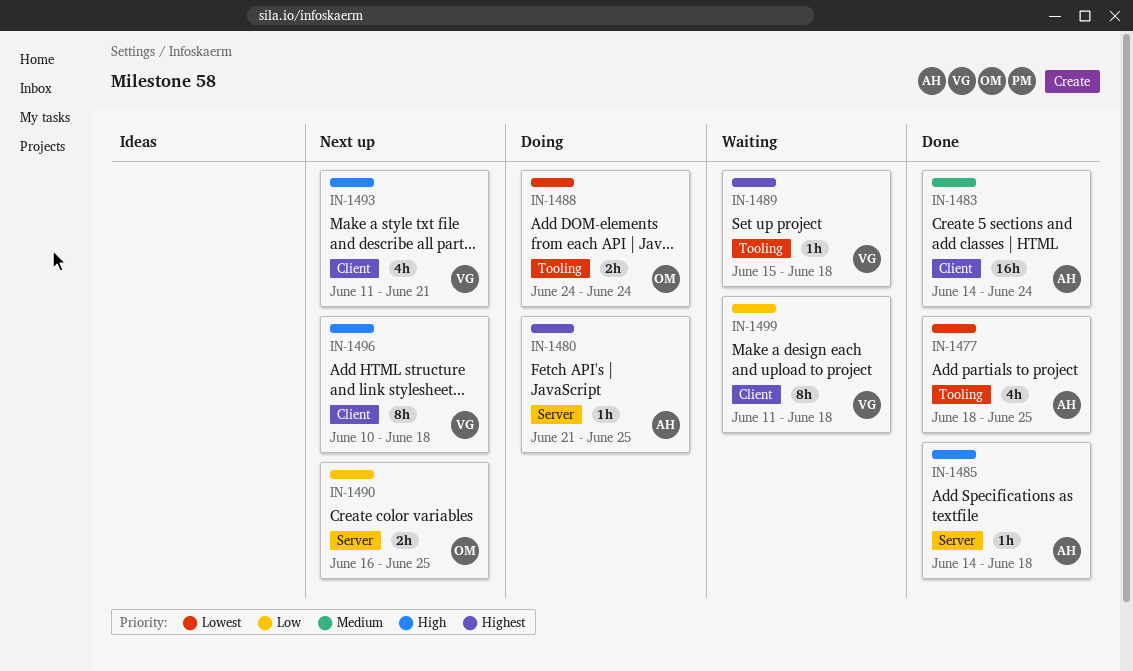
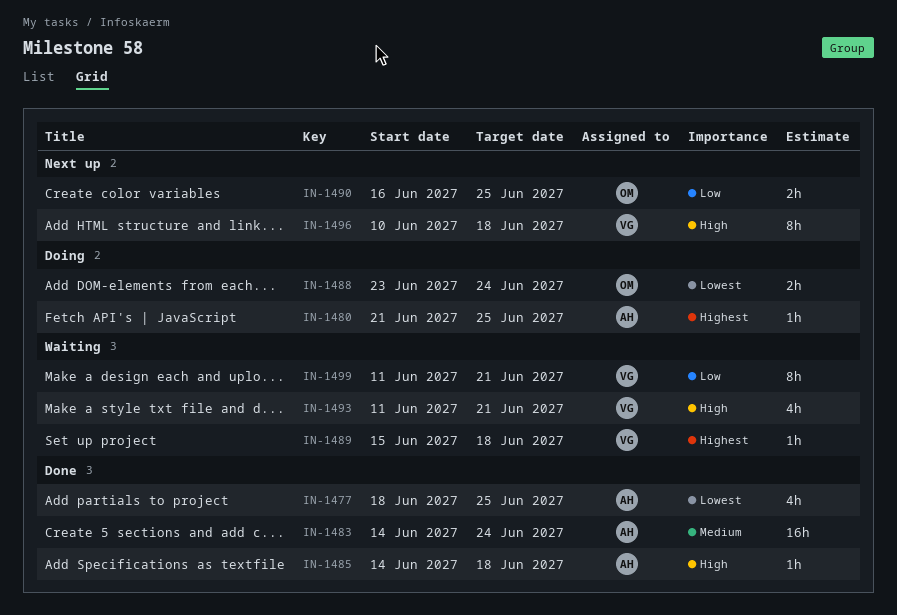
IN-1488, start: Jun 24 -> Jun 23
IN-1493, status: Next up -> Waiting
IN-1499, due: Jun 18 -> Jun 21

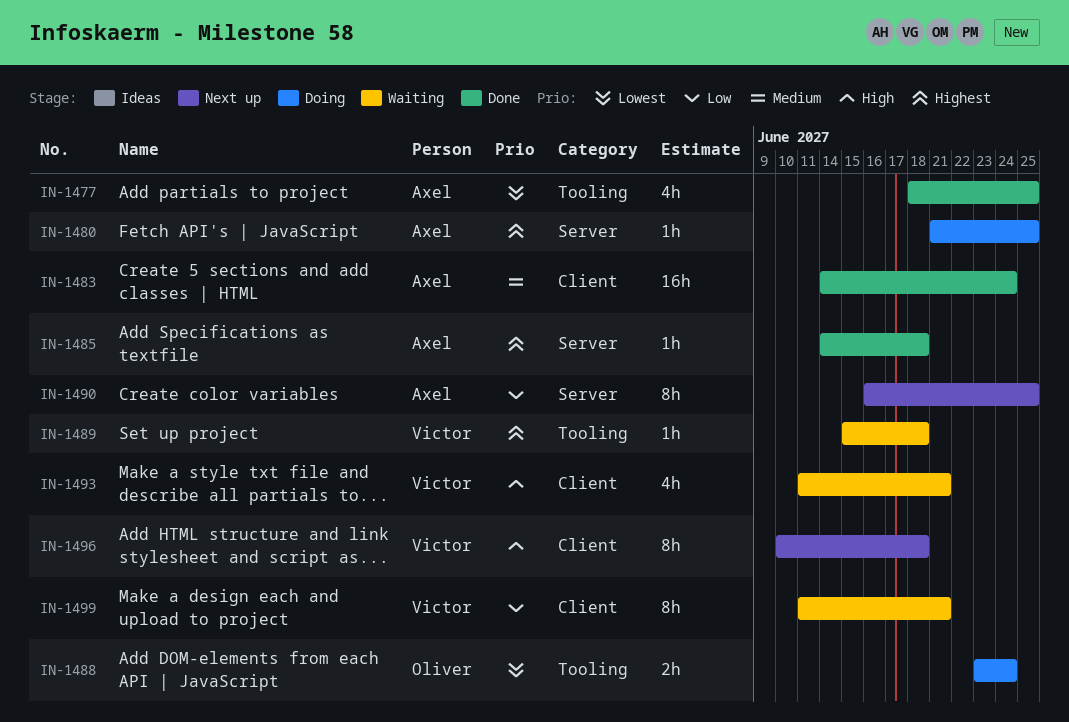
IN-1485, priority: High -> Highest
IN-1490, owner: Oliver -> Axel
IN-1490, estimate: 2h -> 8h

